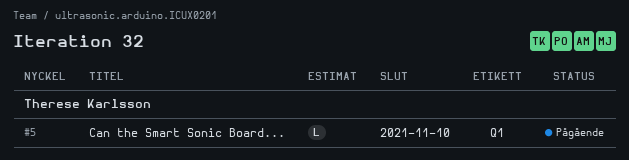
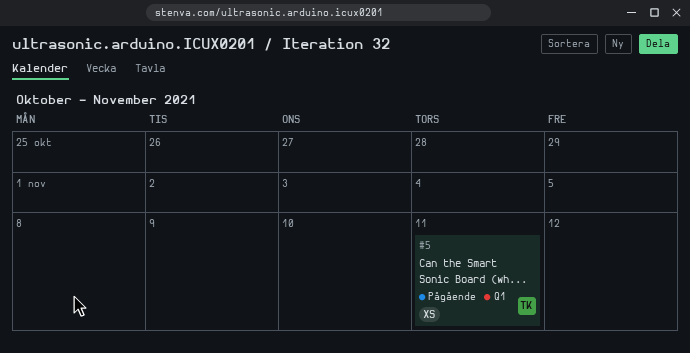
#5, estimate: L -> XS
#5, due: Nov 10 -> Nov 11

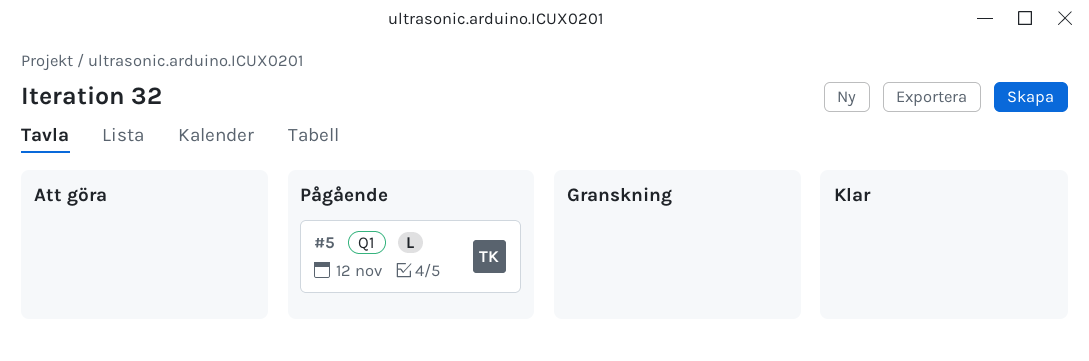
#5, estimate: XS -> L
#5, due: Nov 11 -> Nov 12

